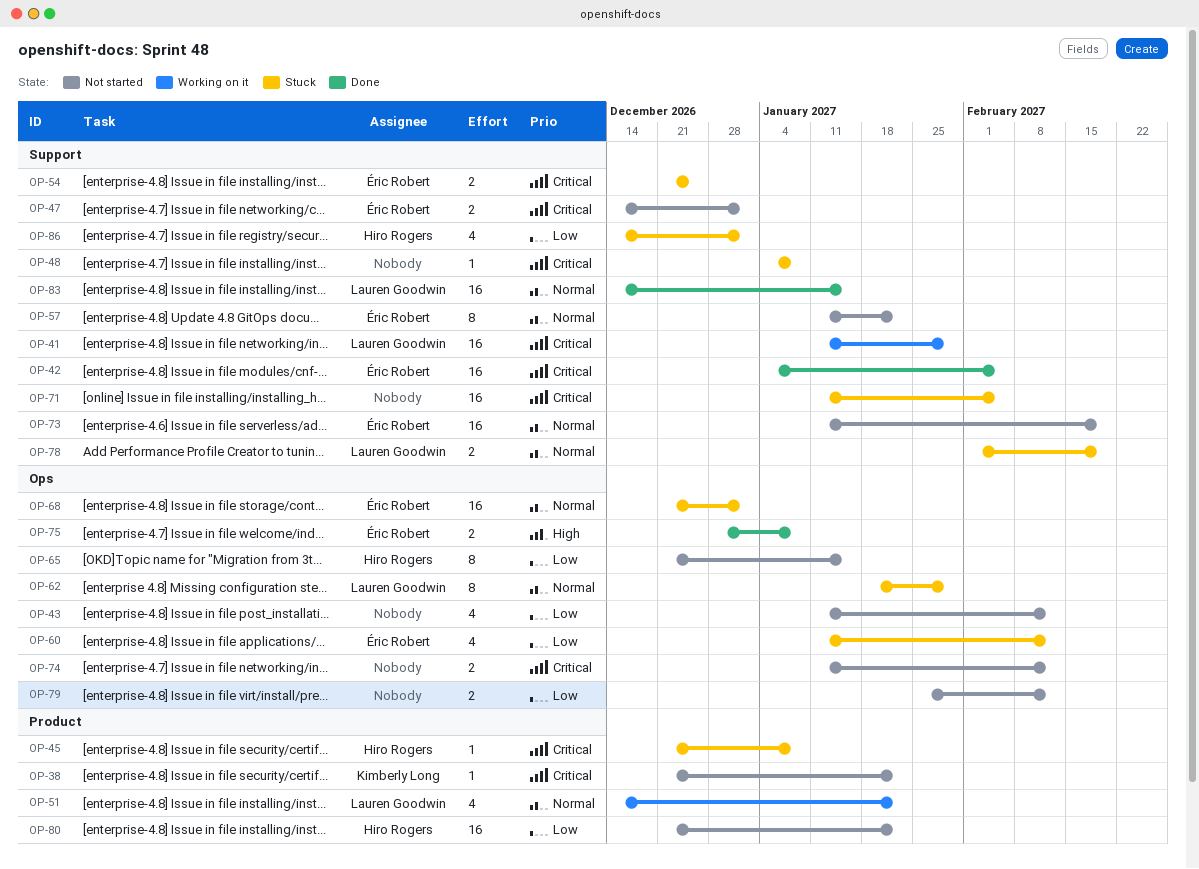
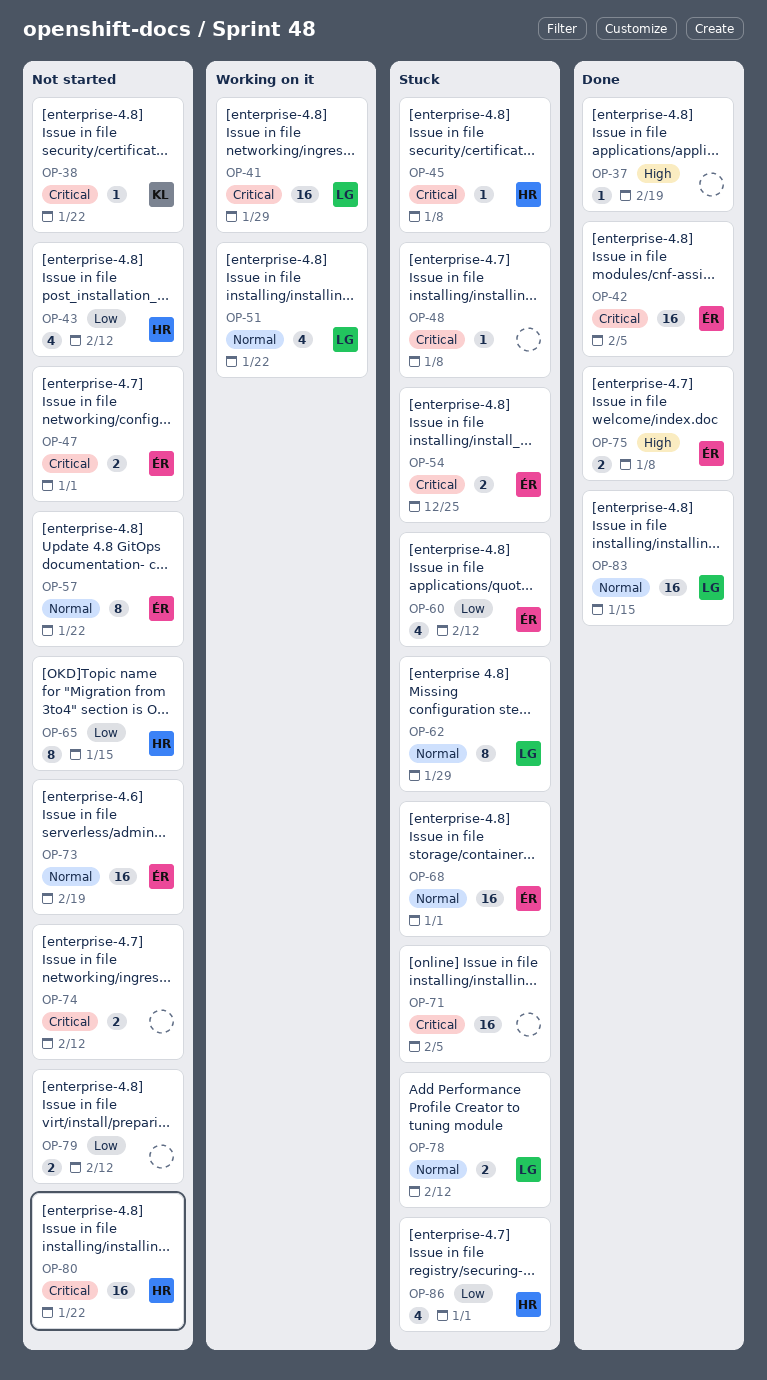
OP-37: none -> present
OP-43, owner: none -> Hiro Rogers
OP-78, due: Feb 19 -> Feb 12
OP-80, priority: Low -> Critical

